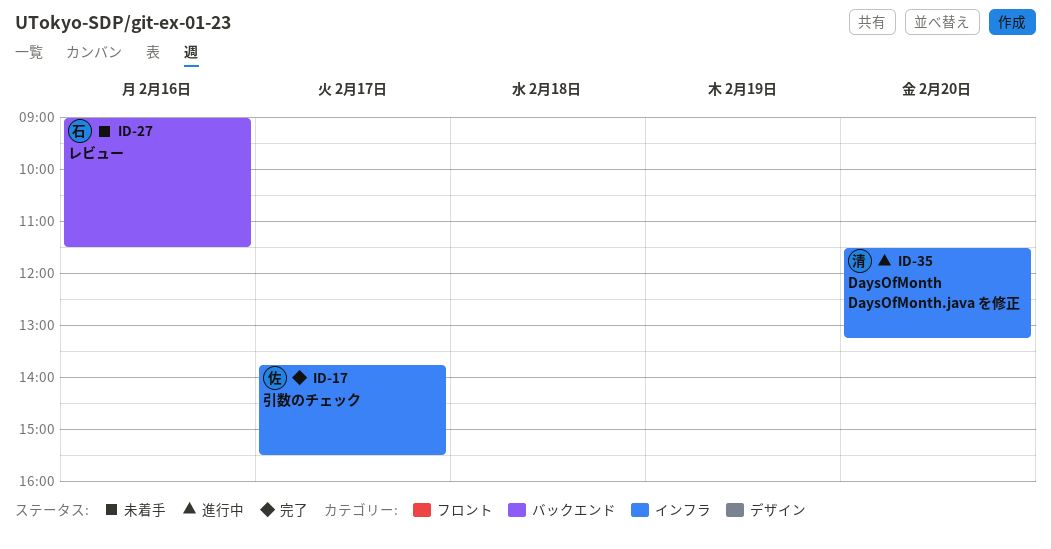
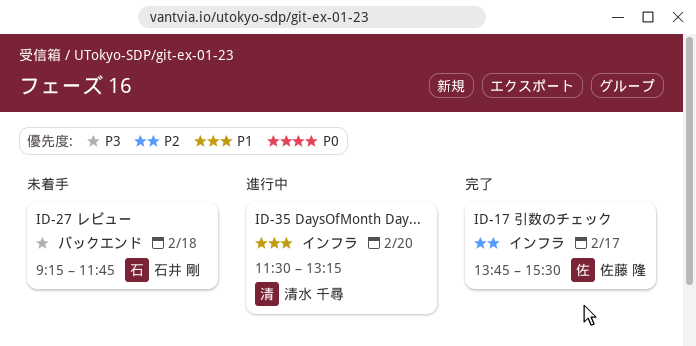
ID-27, day: Feb 16 -> Feb 18
ID-27, begins: 09:00 -> 09:15
ID-27, ends: 11:30 -> 11:45

